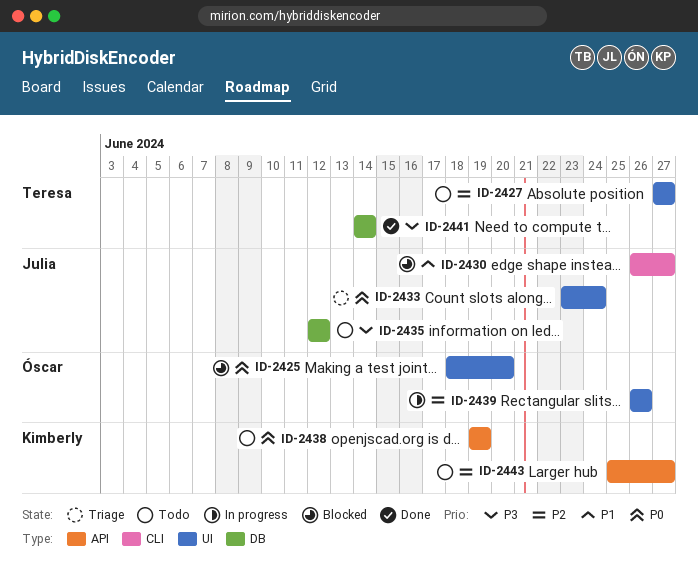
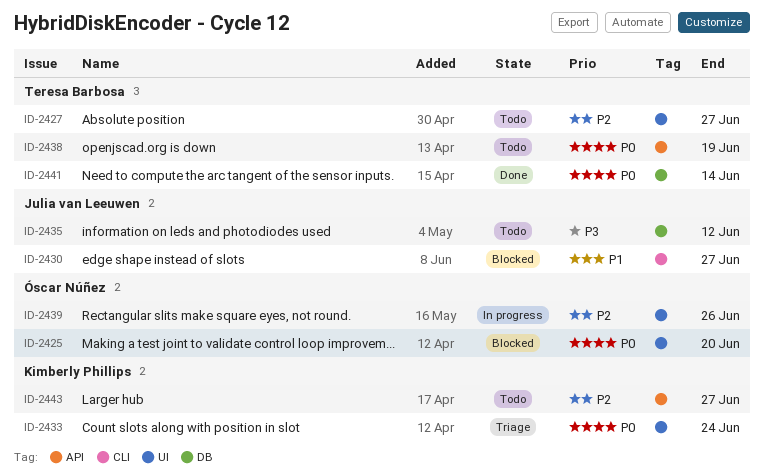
ID-2433, owner: Julia van Leeuwen -> Kimberly Phillips
ID-2438, owner: Kimberly Phillips -> Teresa Barbosa
ID-2441, priority: P3 -> P0

